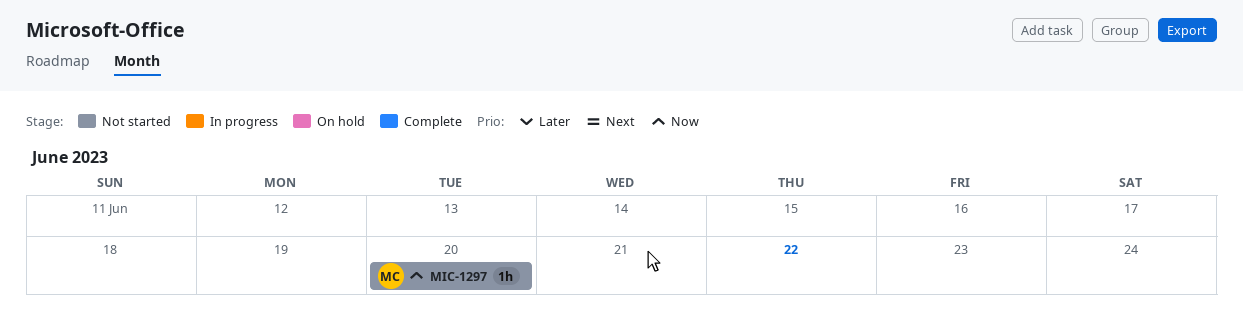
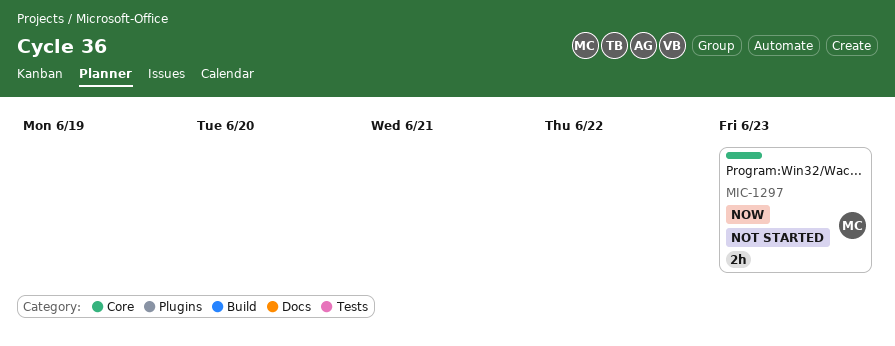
MIC-1297, estimate: 1h -> 2h
MIC-1297, due: Jun 20 -> Jun 23

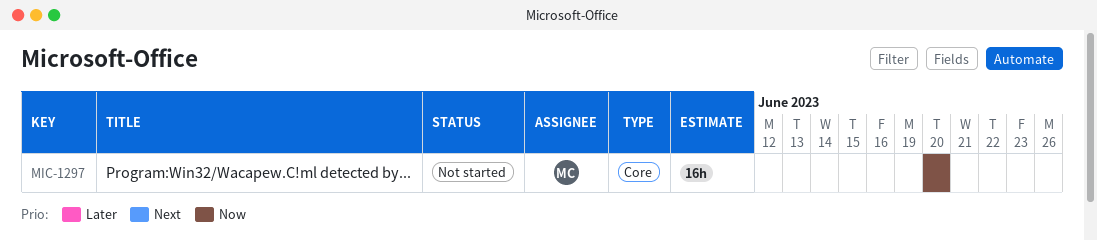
MIC-1297, estimate: 2h -> 16h
MIC-1297, due: Jun 23 -> Jun 20

